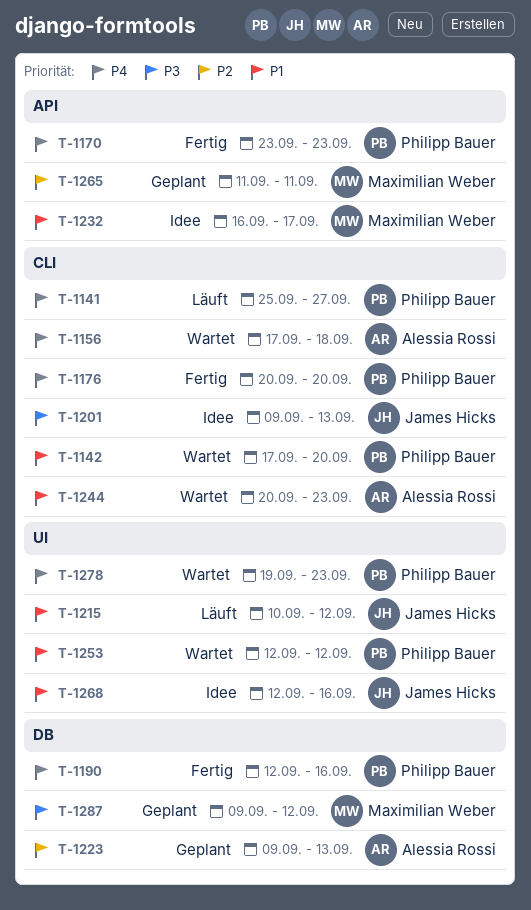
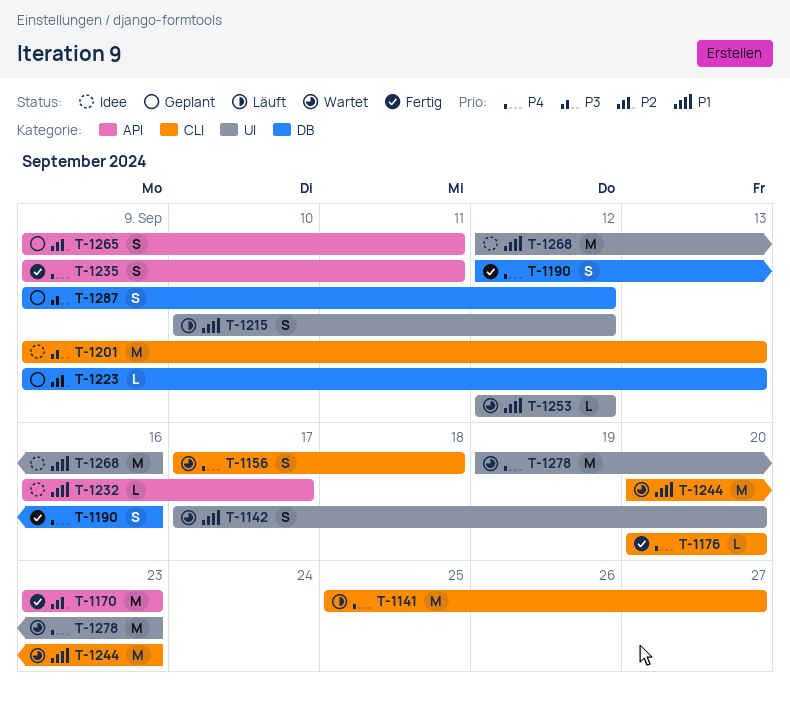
T-1142, label: CLI -> UI
T-1170, priority: P4 -> P2
T-1235: none -> present
T-1265, start: Sep 11 -> Sep 9

